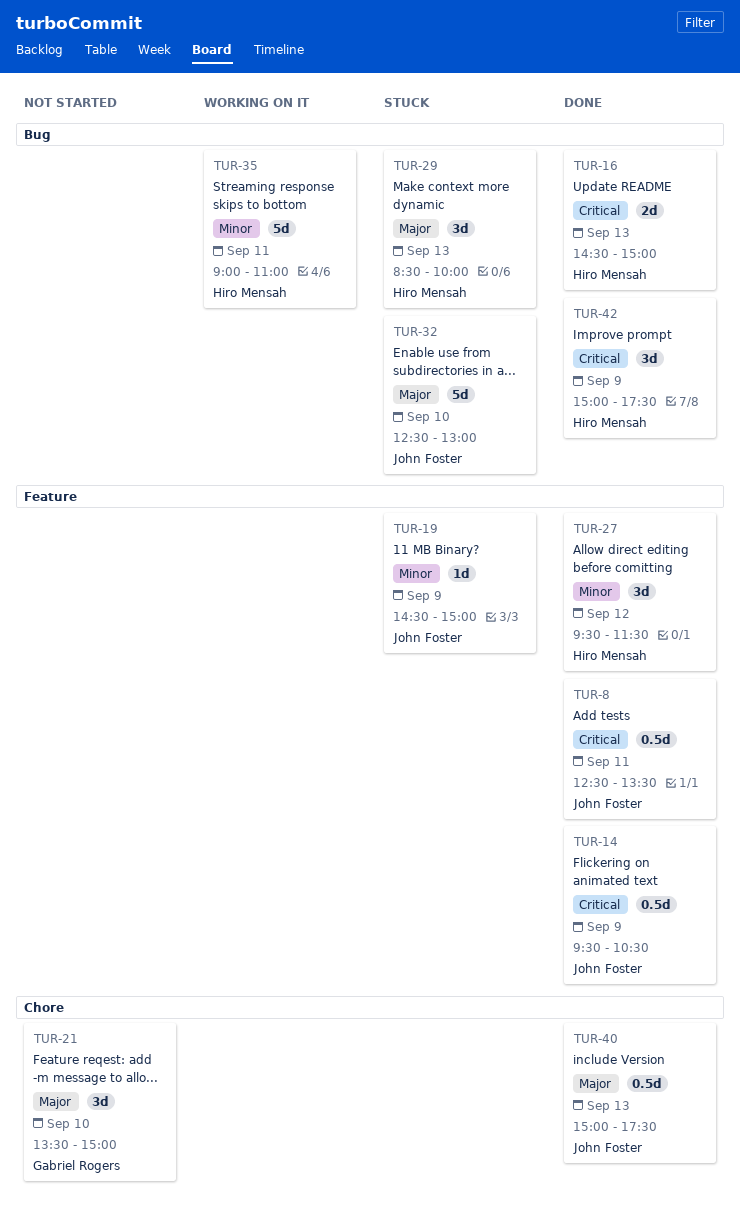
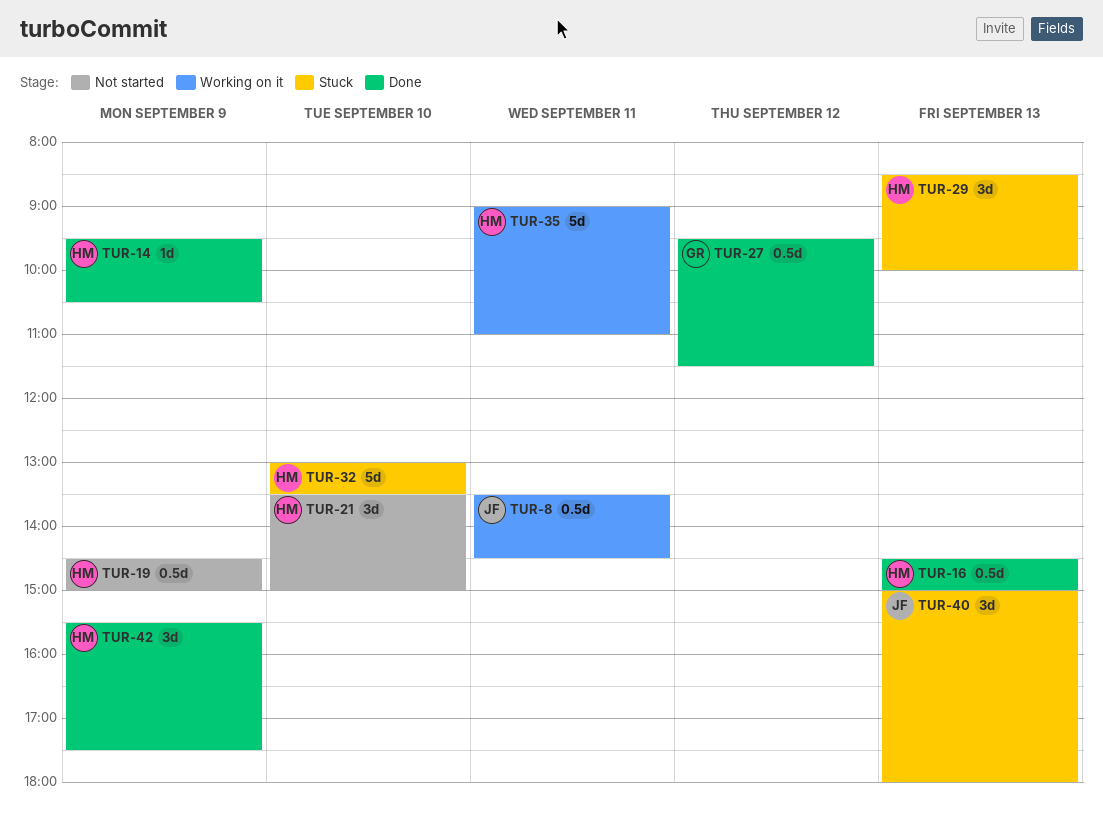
TUR-8, status: Done -> Working on it
TUR-8, begins: 12:30 -> 13:30
TUR-8, ends: 13:30 -> 14:30
TUR-14, owner: John Foster -> Hiro Mensah
TUR-14, estimate: 0.5d -> 1d
TUR-16, estimate: 2d -> 0.5d
TUR-19, status: Stuck -> Not started
TUR-19, owner: John Foster -> Hiro Mensah
TUR-19, estimate: 1d -> 0.5d
TUR-21, owner: Gabriel Rogers -> Hiro Mensah
TUR-27, owner: Hiro Mensah -> Gabriel Rogers
TUR-27, estimate: 3d -> 0.5d
TUR-32, owner: John Foster -> Hiro Mensah
TUR-32, begins: 12:30 -> 13:00
TUR-32, ends: 13:00 -> 13:30
TUR-40, status: Done -> Stuck
TUR-40, estimate: 0.5d -> 3d
TUR-40, ends: 17:30 -> 18:00
TUR-42, begins: 15:00 -> 15:30

